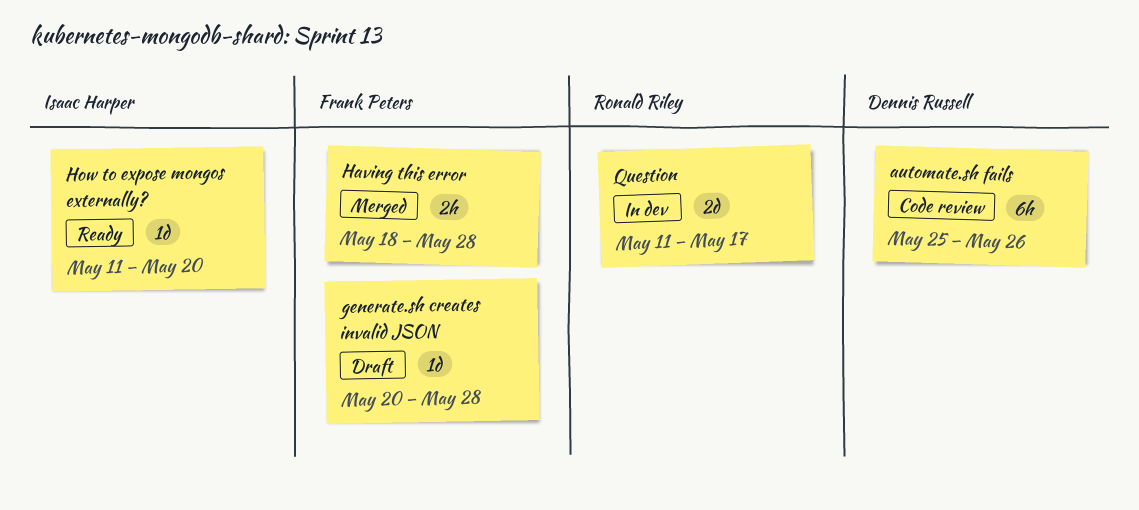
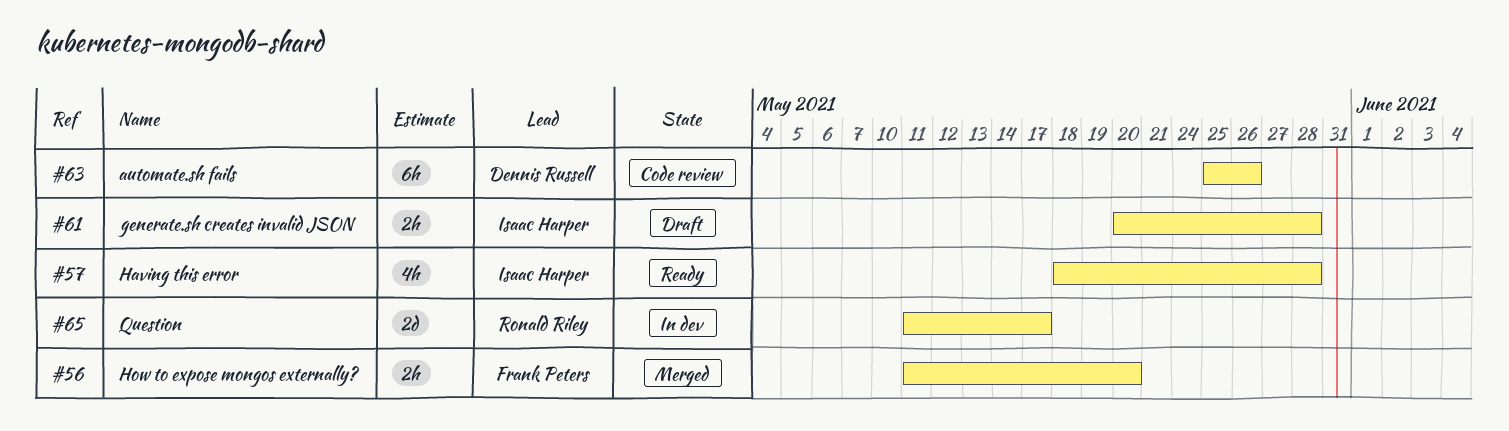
generate.sh creates invalid JSON, owner: Frank Peters -> Isaac Harper
generate.sh creates invalid JSON, estimate: 1d -> 2h
Having this error, status: Merged -> Ready
Having this error, owner: Frank Peters -> Isaac Harper
Having this error, estimate: 2h -> 4h
How to expose mongos externally?, status: Ready -> Merged
How to expose mongos externally?, owner: Isaac Harper -> Frank Peters
How to expose mongos externally?, estimate: 1d -> 2h

